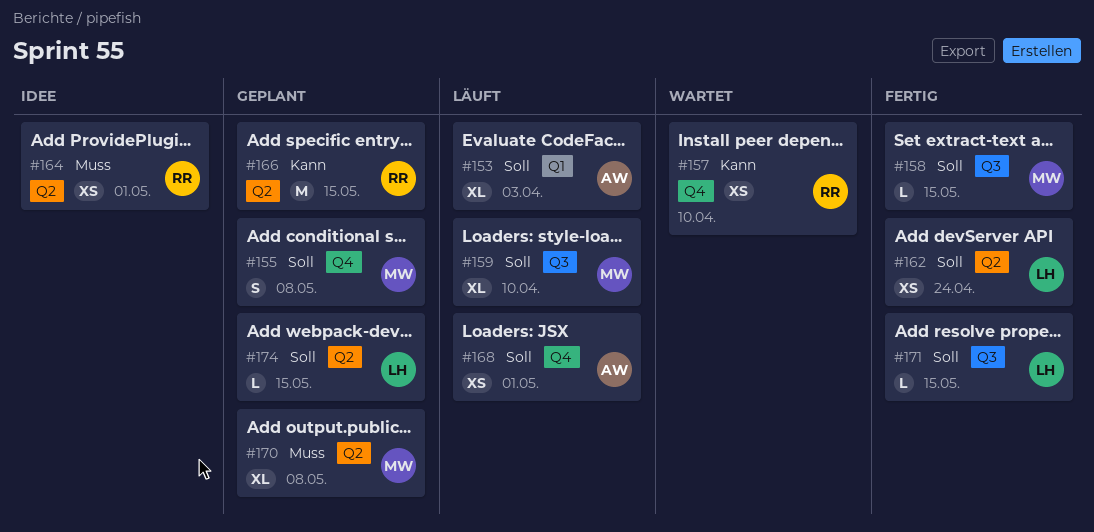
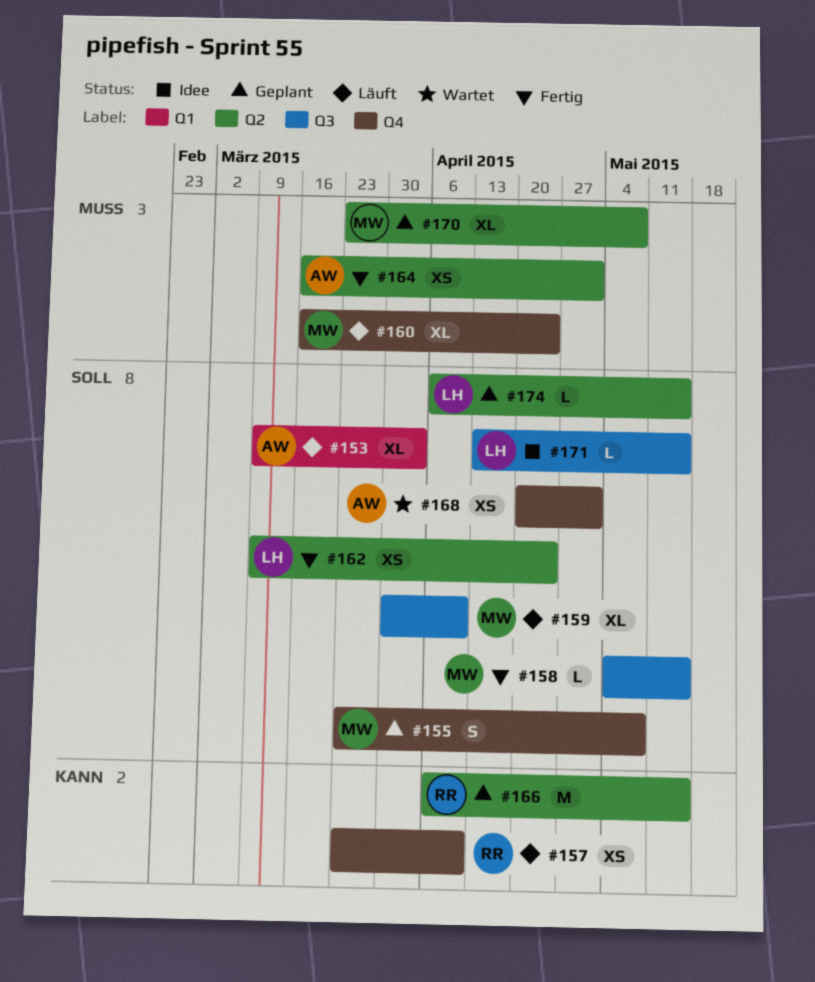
#157, status: Wartet -> Läuft
#160: none -> present
#164, status: Idee -> Fertig
#164, owner: RR -> AW
#168, status: Läuft -> Wartet
#171, status: Fertig -> Idee

